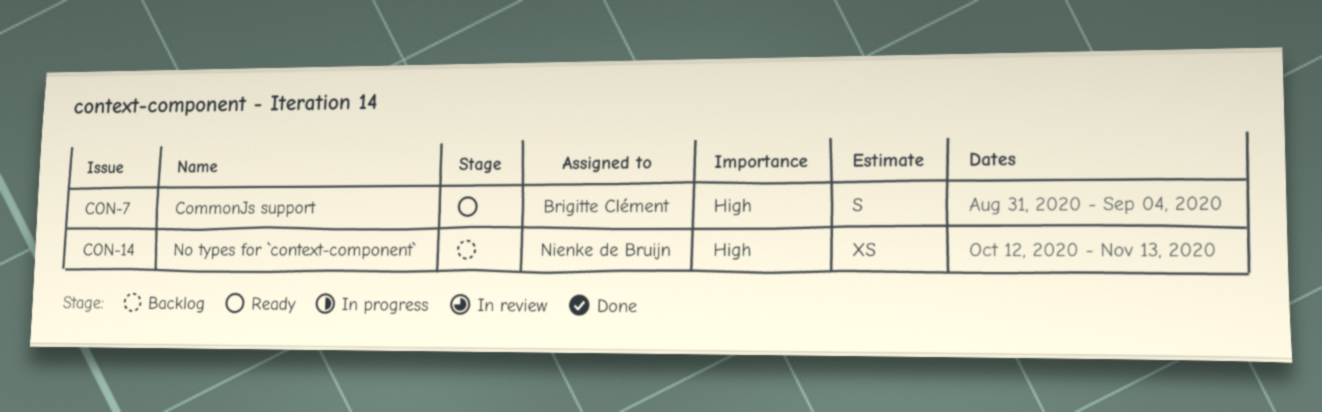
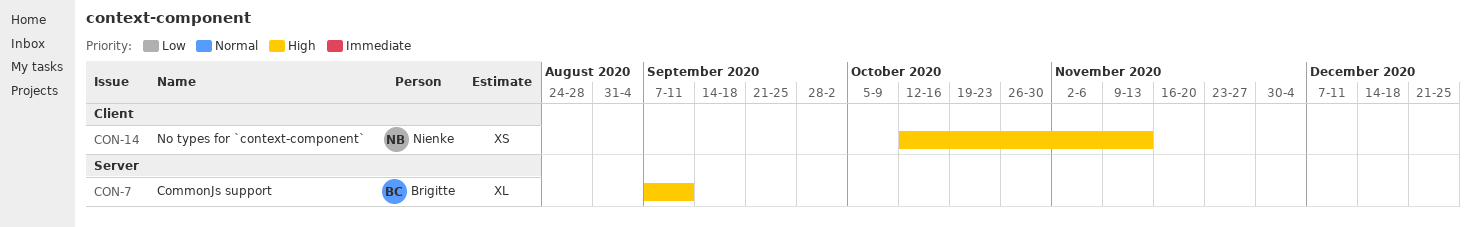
CON-7, estimate: S -> XL
CON-7, start: Aug 31 -> Sep 7
CON-7, due: Sep 4 -> Sep 11

